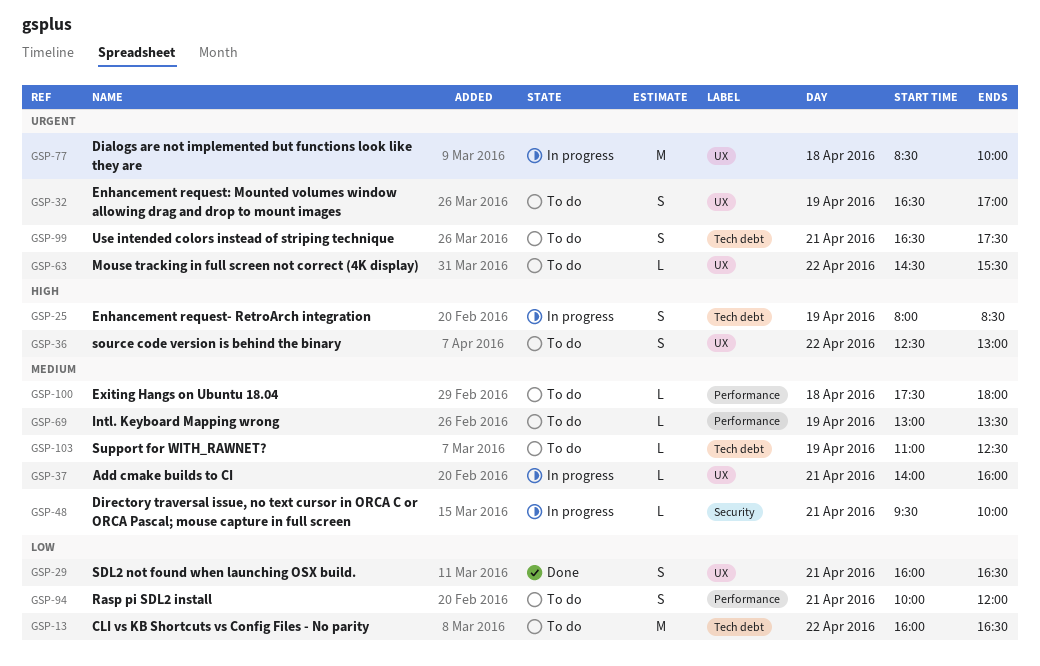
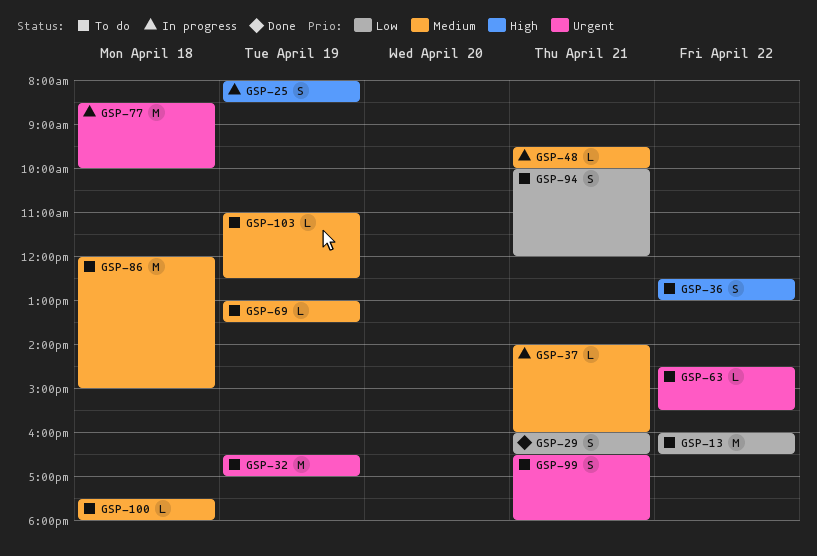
GSP-32, estimate: S -> M
GSP-86: none -> present
GSP-99, ends: 17:30 -> 18:00

